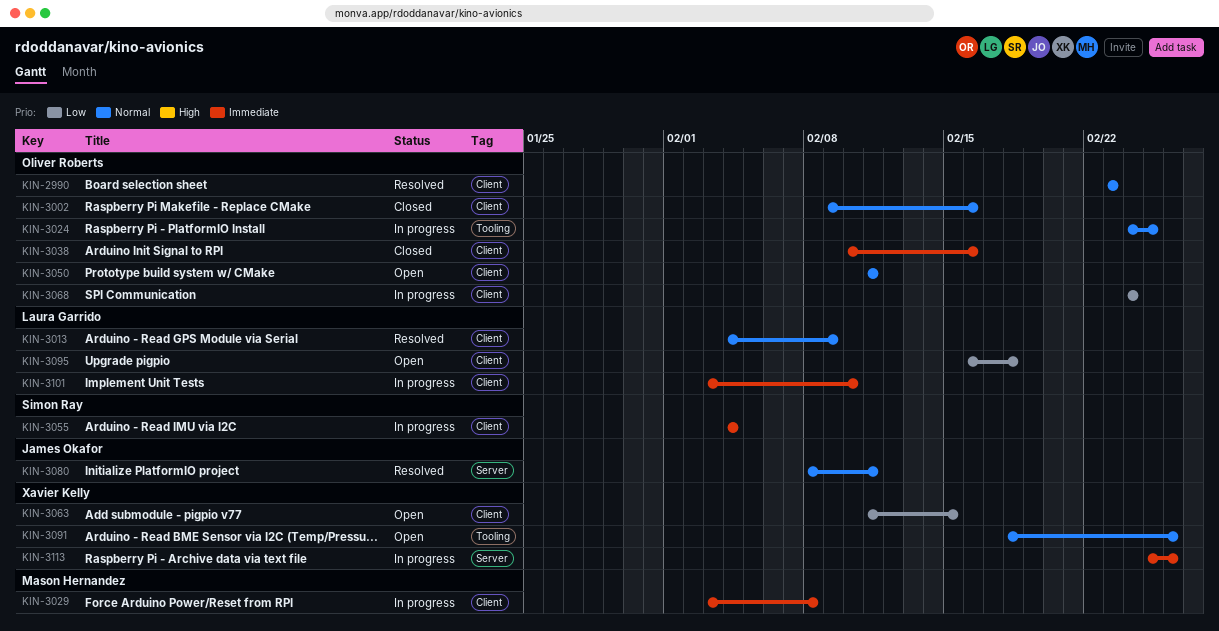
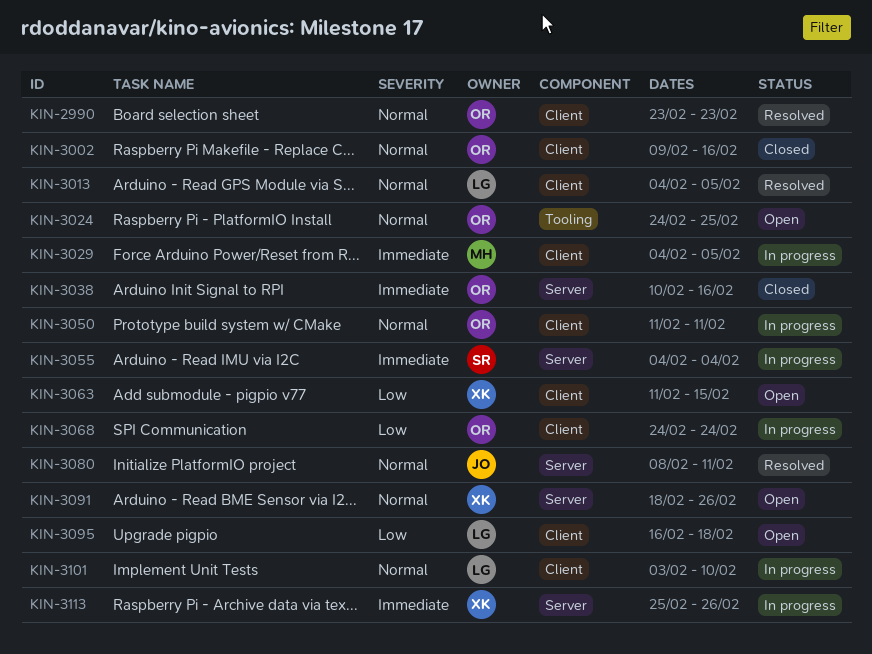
KIN-3013, due: Feb 9 -> Feb 5
KIN-3024, status: In progress -> Open
KIN-3029, start: Feb 3 -> Feb 4
KIN-3029, due: Feb 8 -> Feb 5
KIN-3038, label: Client -> Server
KIN-3050, status: Open -> In progress
KIN-3055, label: Client -> Server
KIN-3091, label: Tooling -> Server
KIN-3101, priority: Immediate -> Normal

